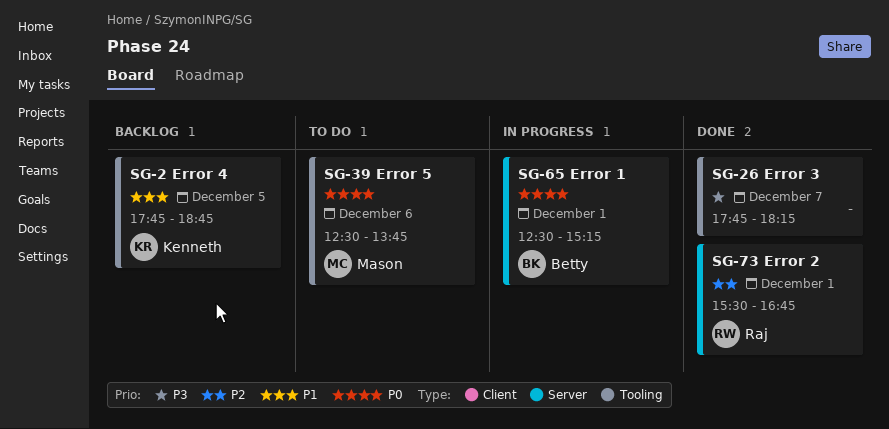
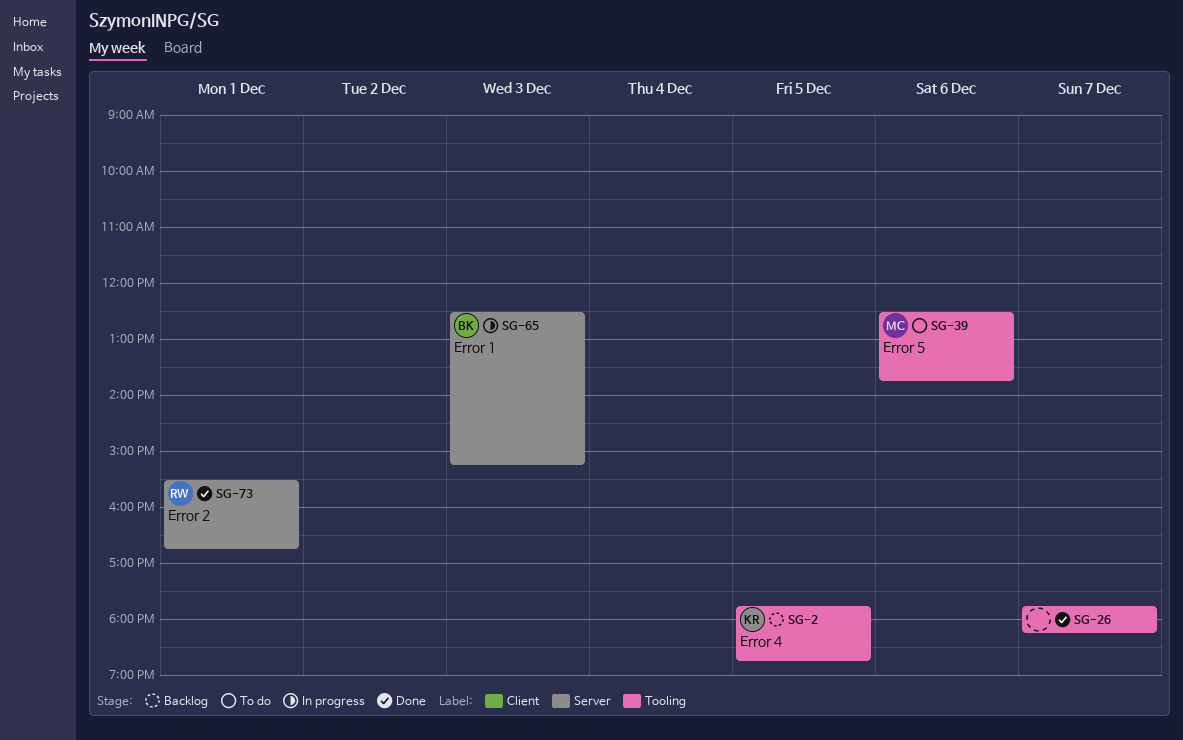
SG-65, day: Dec 1 -> Dec 3

